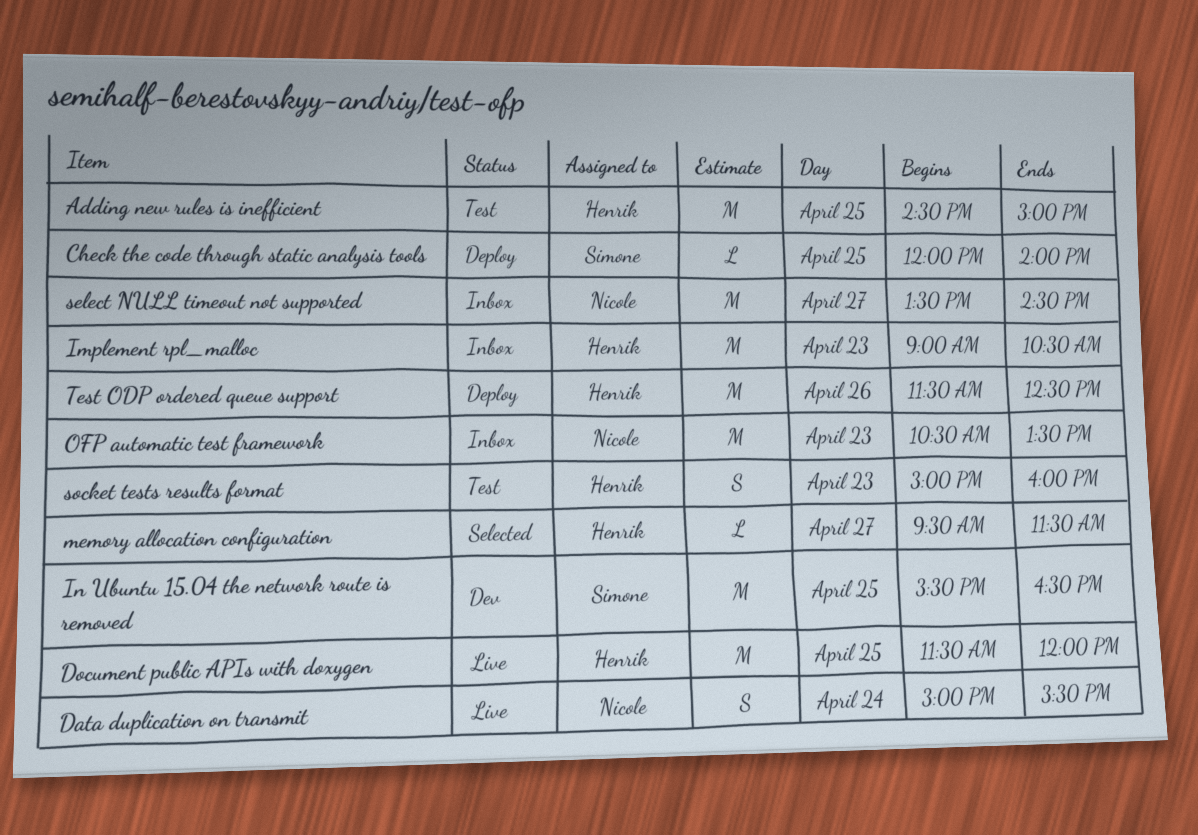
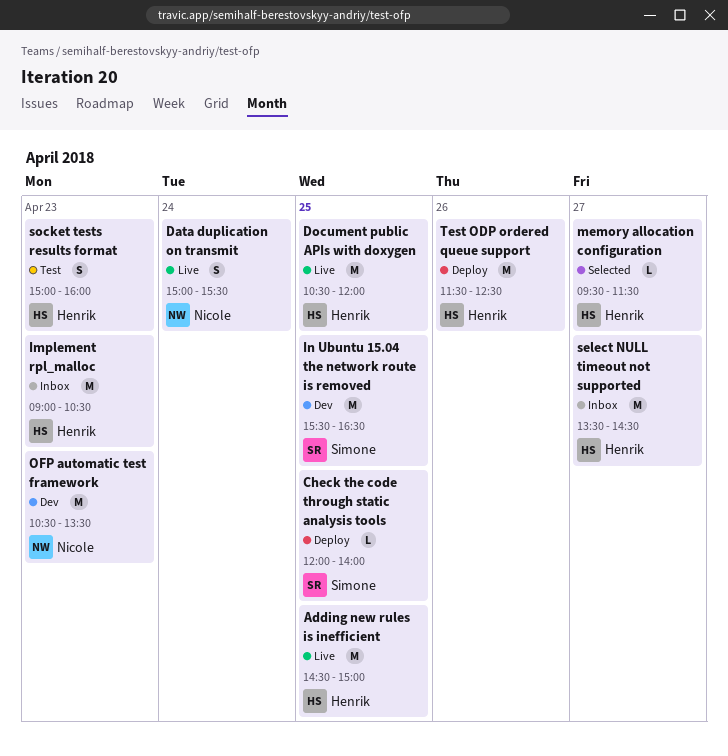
Adding new rules is inefficient, status: Test -> Live
Document public APIs with doxygen, begins: 11:30 -> 10:30
OFP automatic test framework, status: Inbox -> Dev
select NULL timeout not supported, owner: Nicole -> Henrik

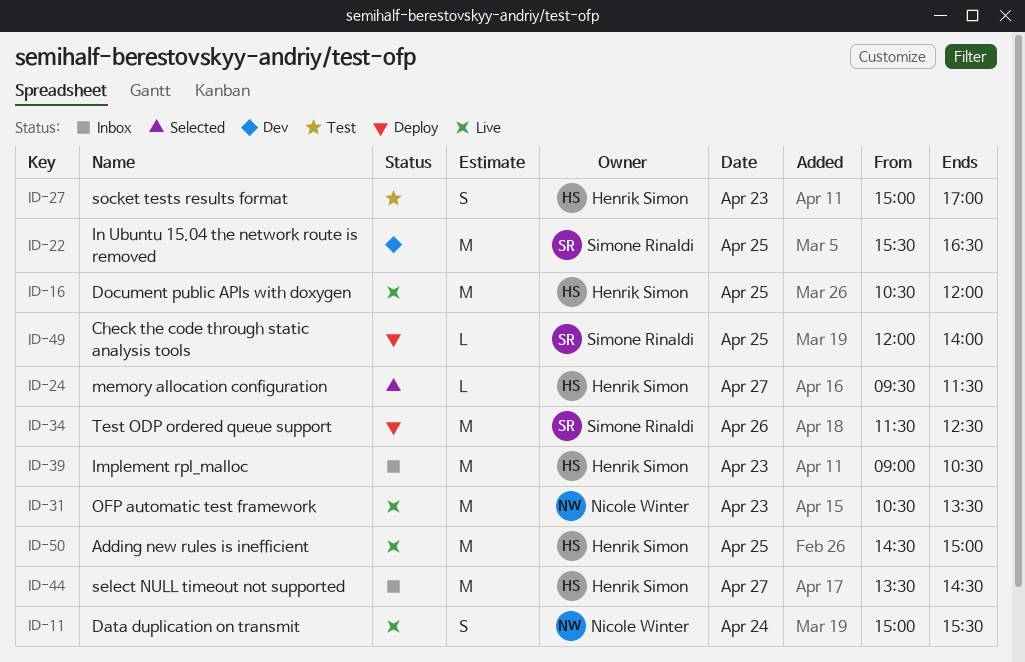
OFP automatic test framework, status: Dev -> Live
socket tests results format, ends: 16:00 -> 17:00
Test ODP ordered queue support, owner: Henrik Simon -> Simone Rinaldi

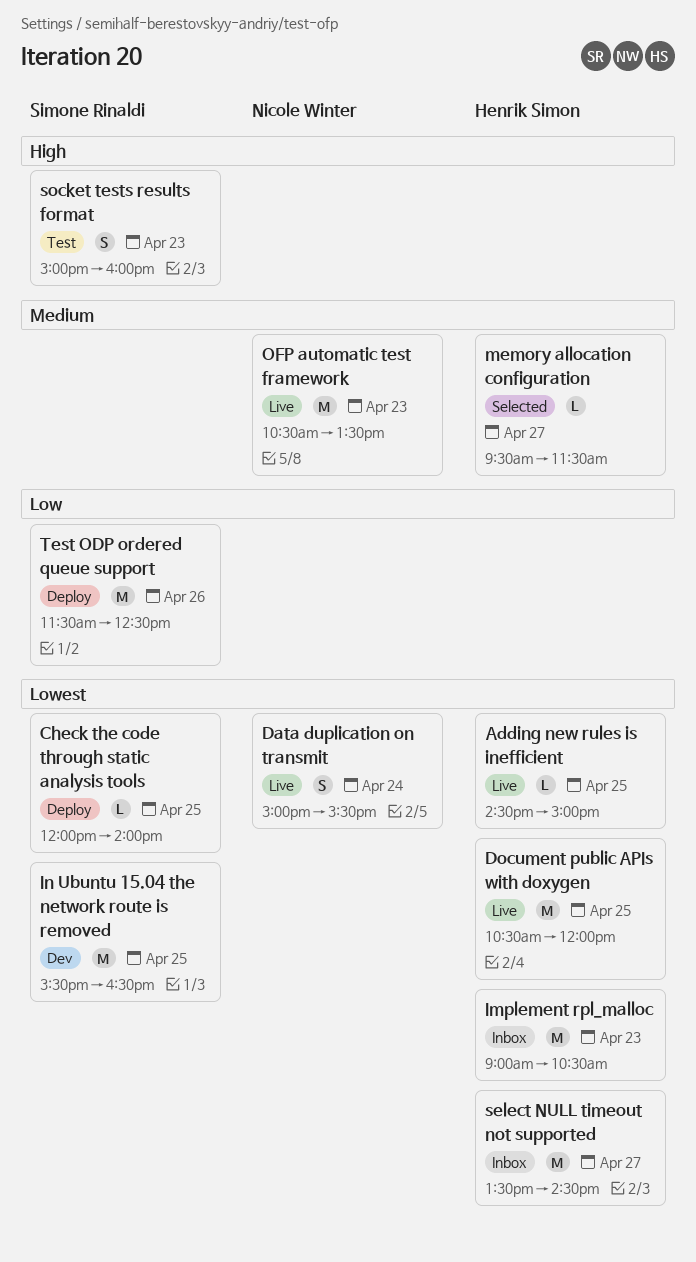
Adding new rules is inefficient, estimate: M -> L
socket tests results format, owner: Henrik Simon -> Simone Rinaldi
socket tests results format, ends: 17:00 -> 16:00

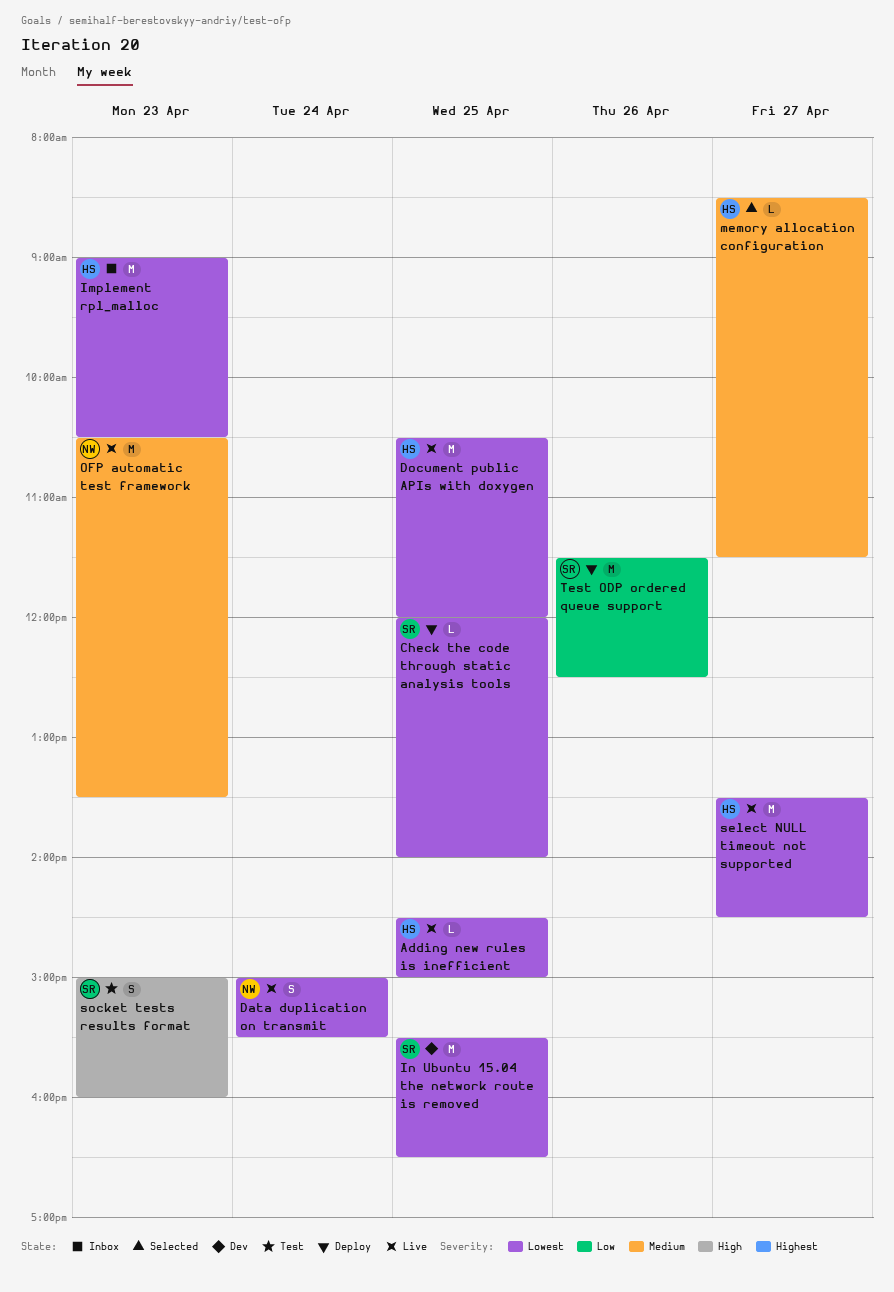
memory allocation configuration, begins: 09:30 -> 08:30
select NULL timeout not supported, status: Inbox -> Live

